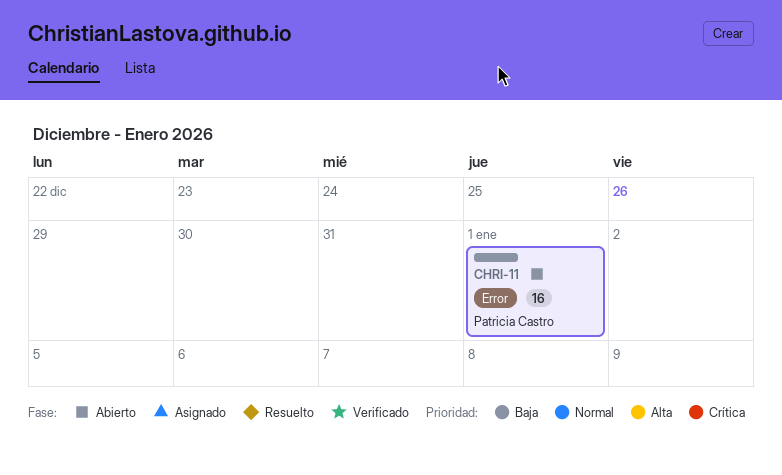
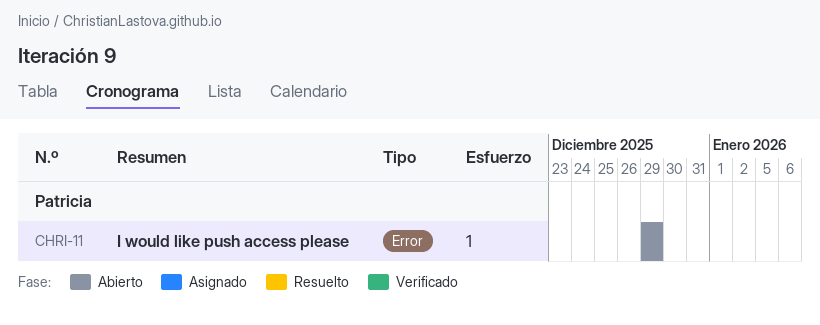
CHRI-11, estimate: 16 -> 1
CHRI-11, due: Jan 1 -> Dec 29

